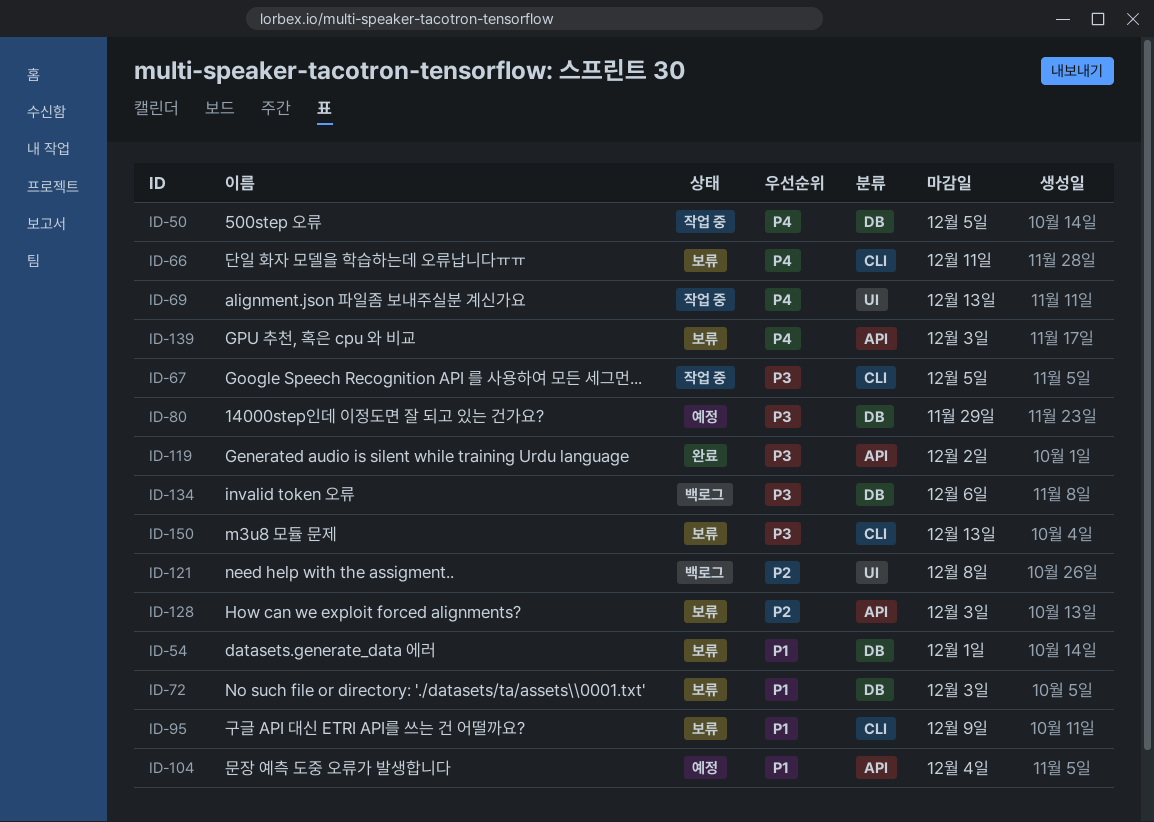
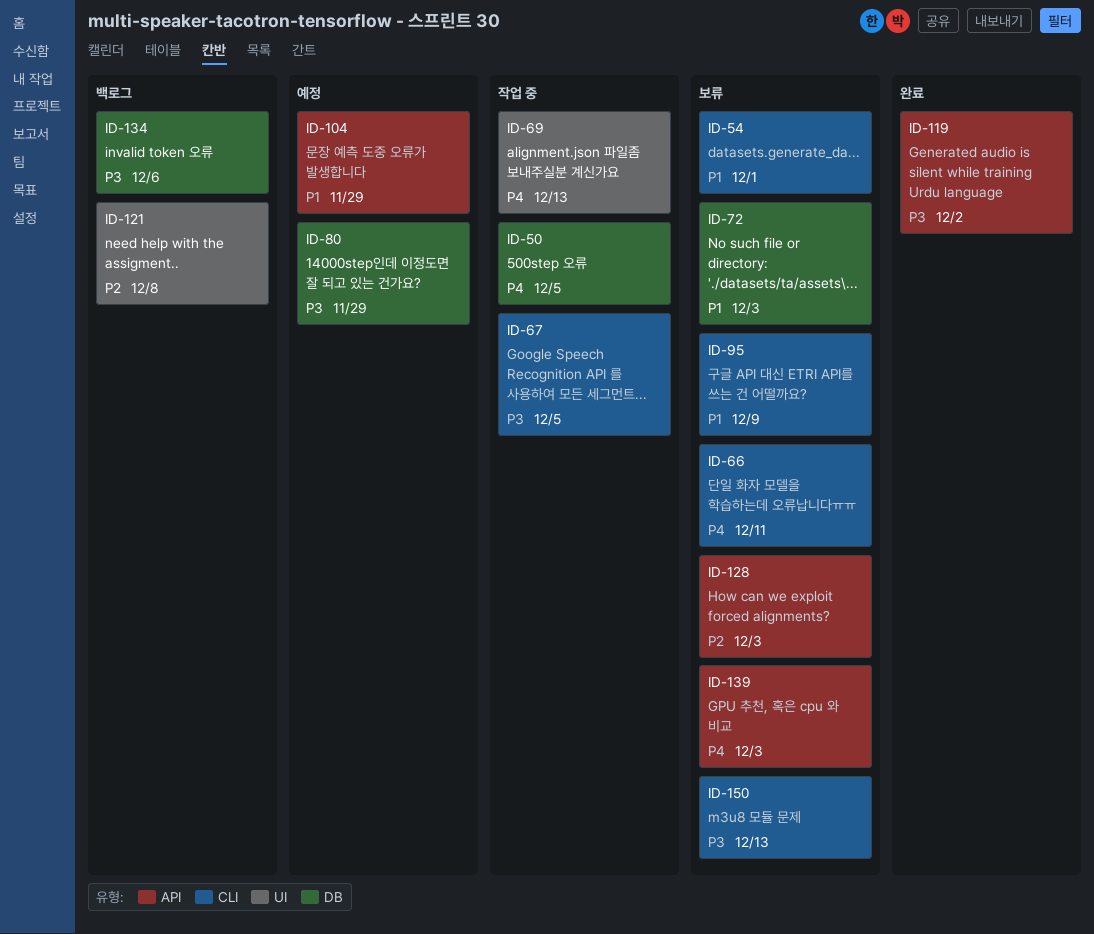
ID-54, label: DB -> CLI
ID-104, due: Dec 4 -> Nov 29

